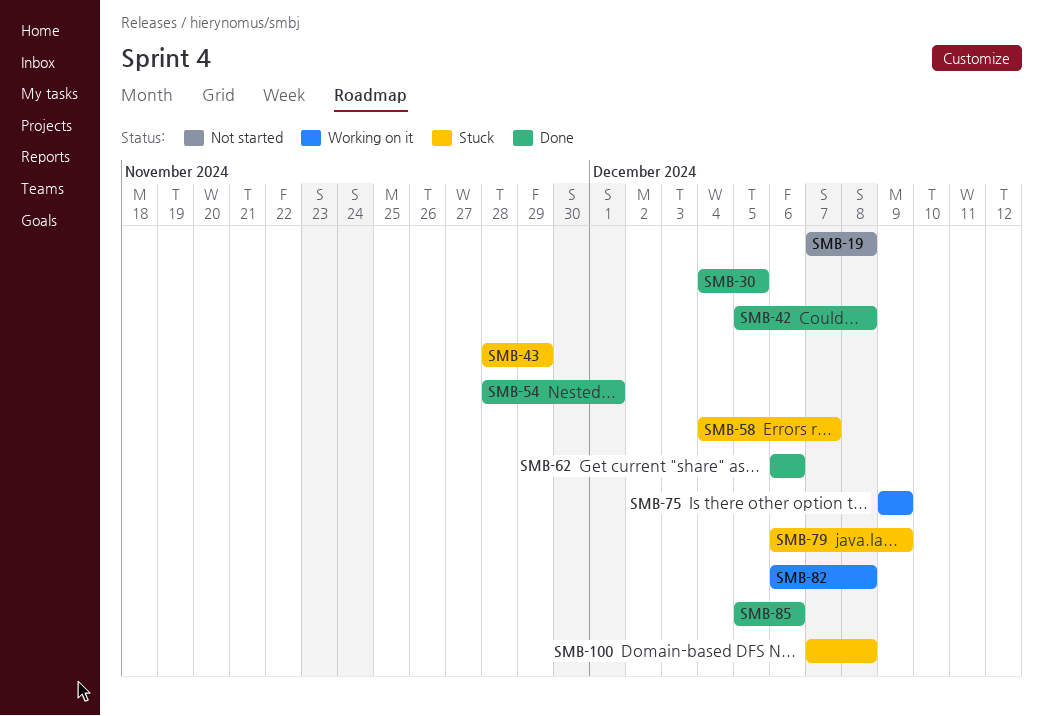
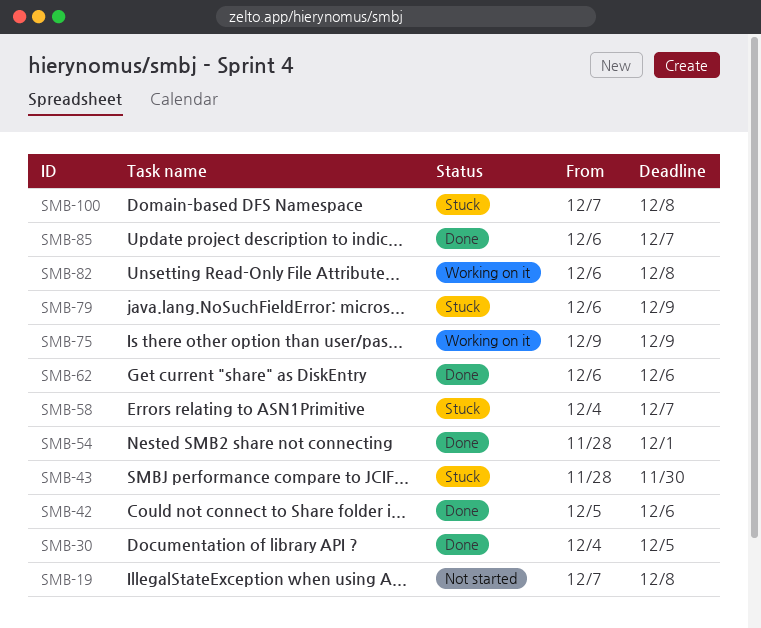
SMB-42, due: Dec 8 -> Dec 6
SMB-43, due: Nov 29 -> Nov 30
SMB-85, start: Dec 5 -> Dec 6
SMB-85, due: Dec 6 -> Dec 7

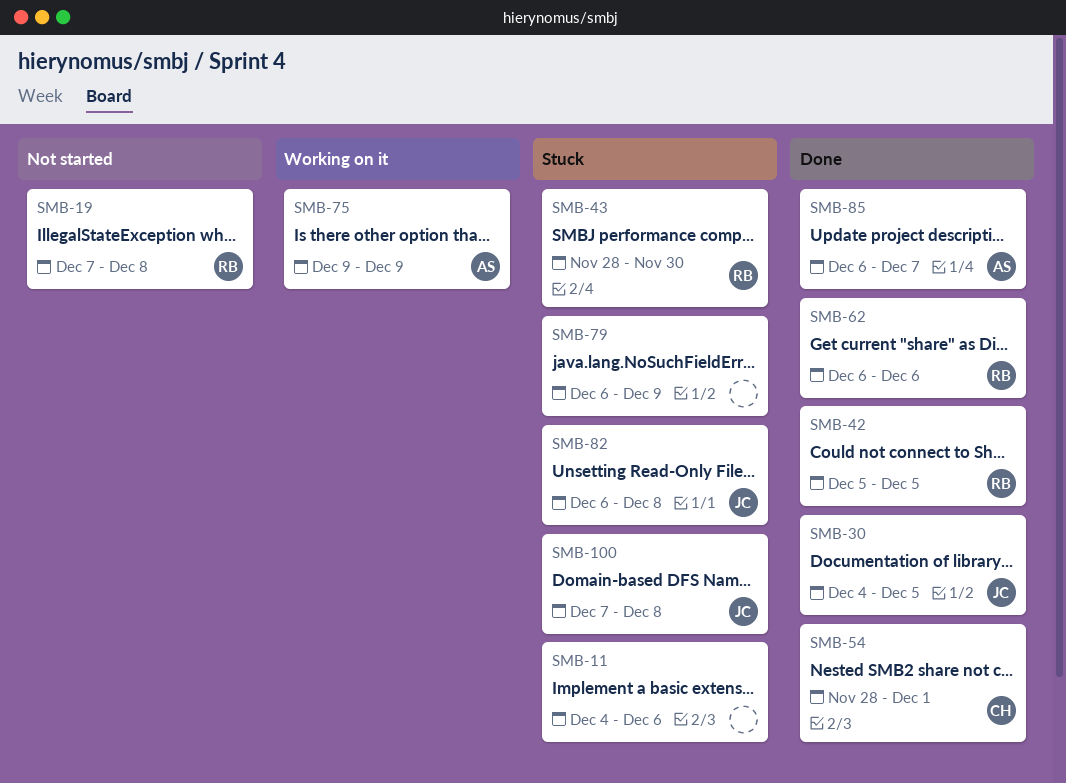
SMB-11: none -> present
SMB-42, due: Dec 6 -> Dec 5
SMB-58: present -> none
SMB-82, status: Working on it -> Stuck

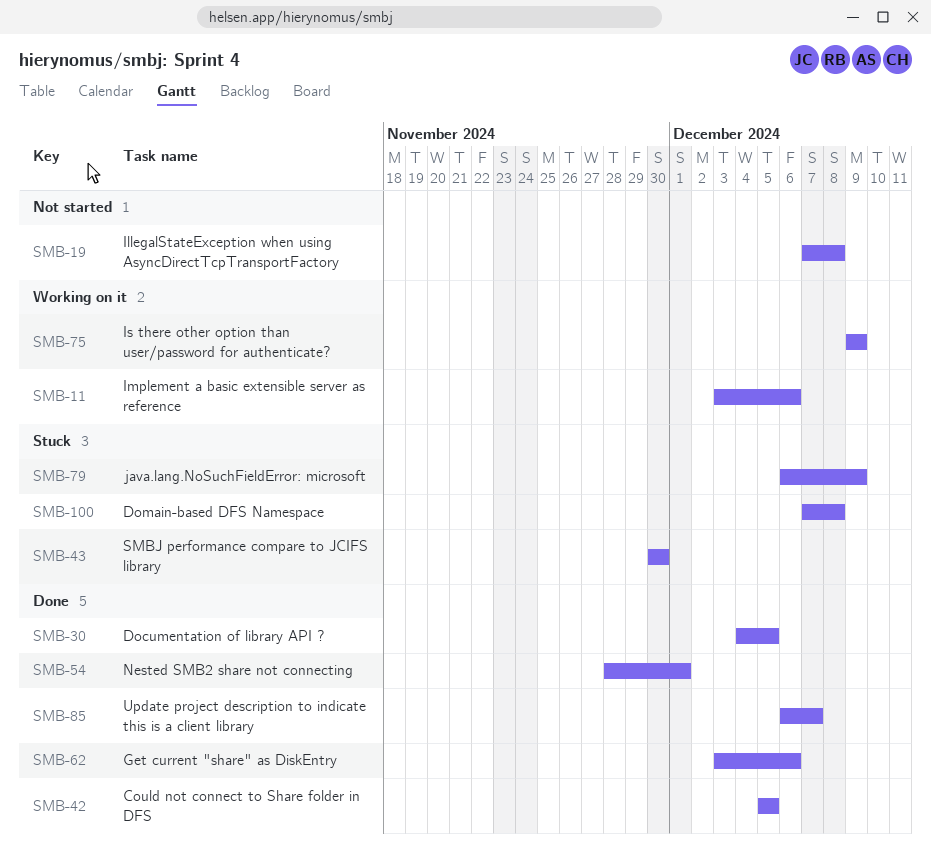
SMB-11, status: Stuck -> Working on it
SMB-11, start: Dec 4 -> Dec 3
SMB-43, start: Nov 28 -> Nov 30
SMB-62, start: Dec 6 -> Dec 3
SMB-82: present -> none

